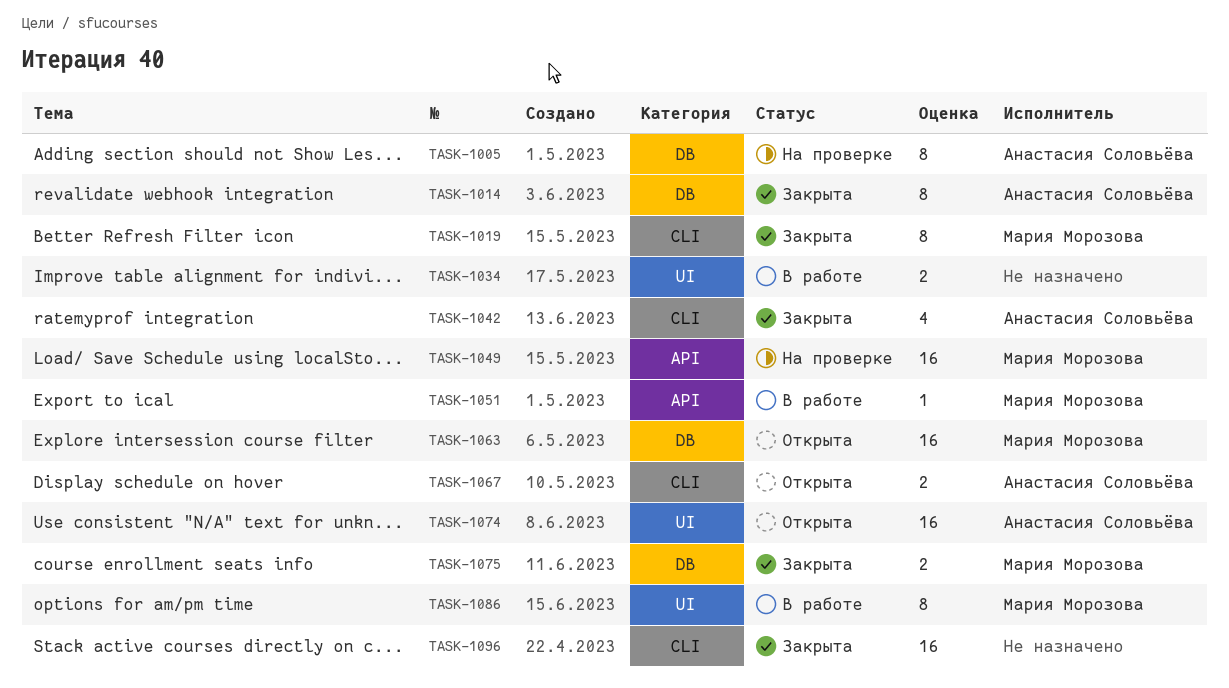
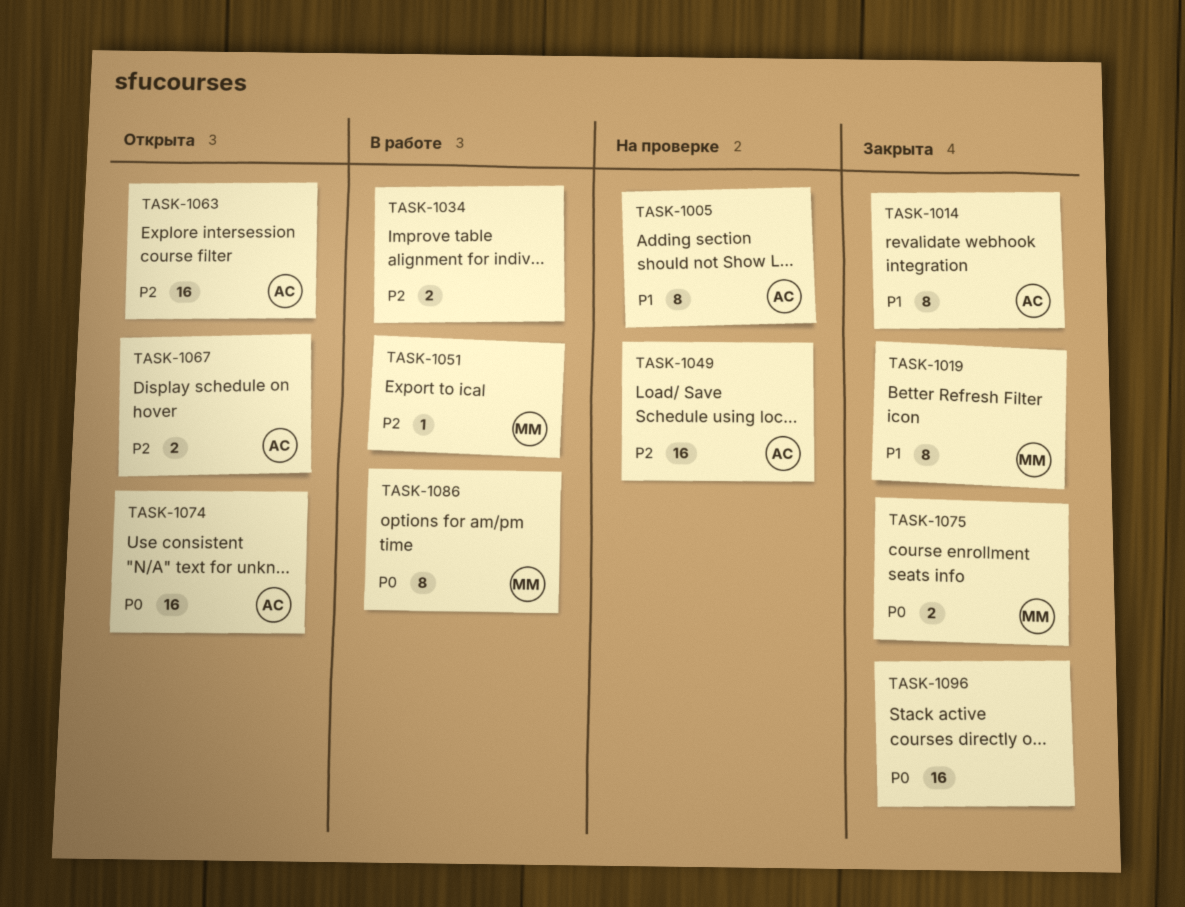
TASK-1042: present -> none
TASK-1049, owner: Мария Морозова -> Анастасия Соловьёва
TASK-1063, owner: Мария Морозова -> Анастасия Соловьёва

